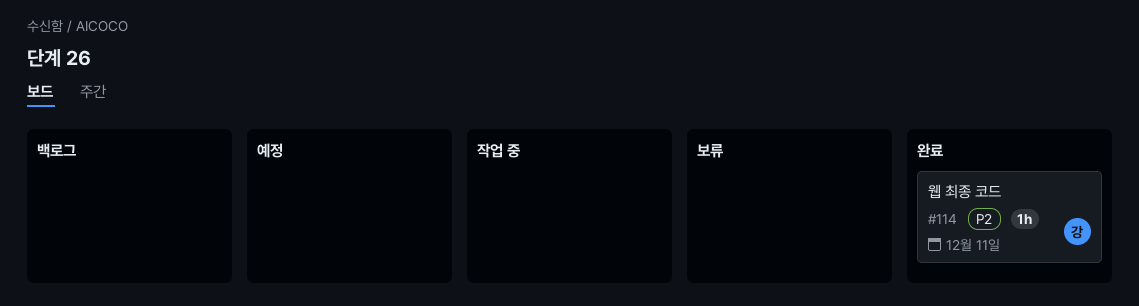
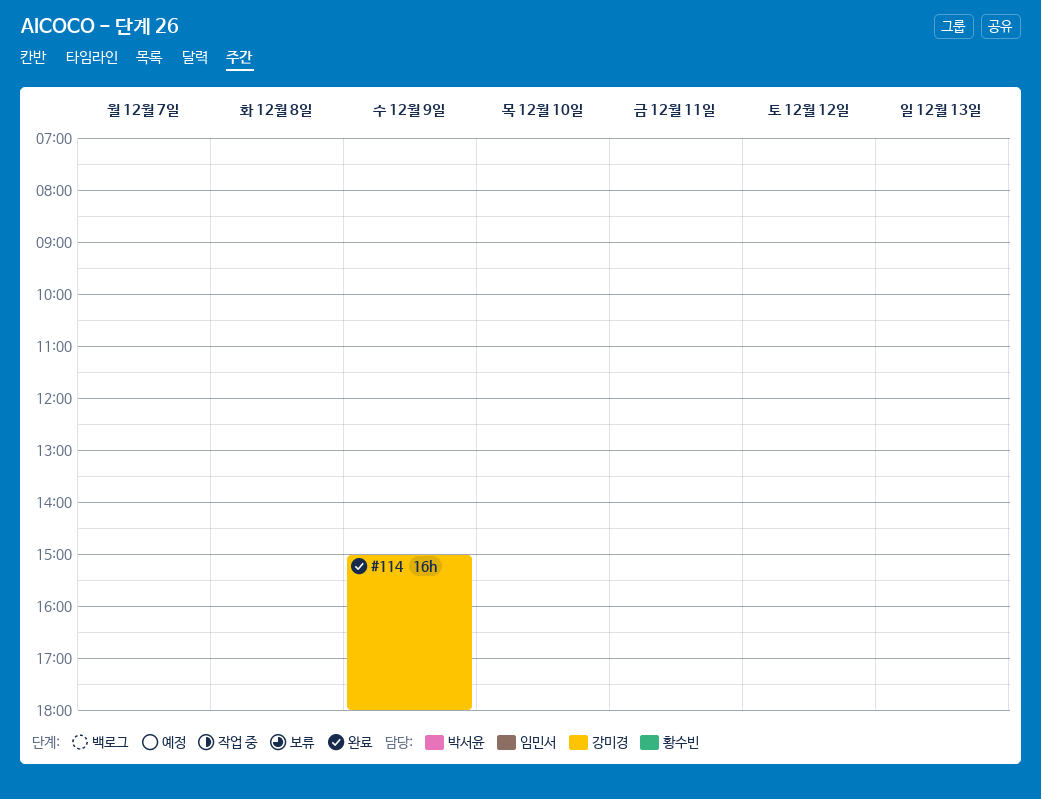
#114, estimate: 1h -> 16h
#114, day: Dec 11 -> Dec 9

